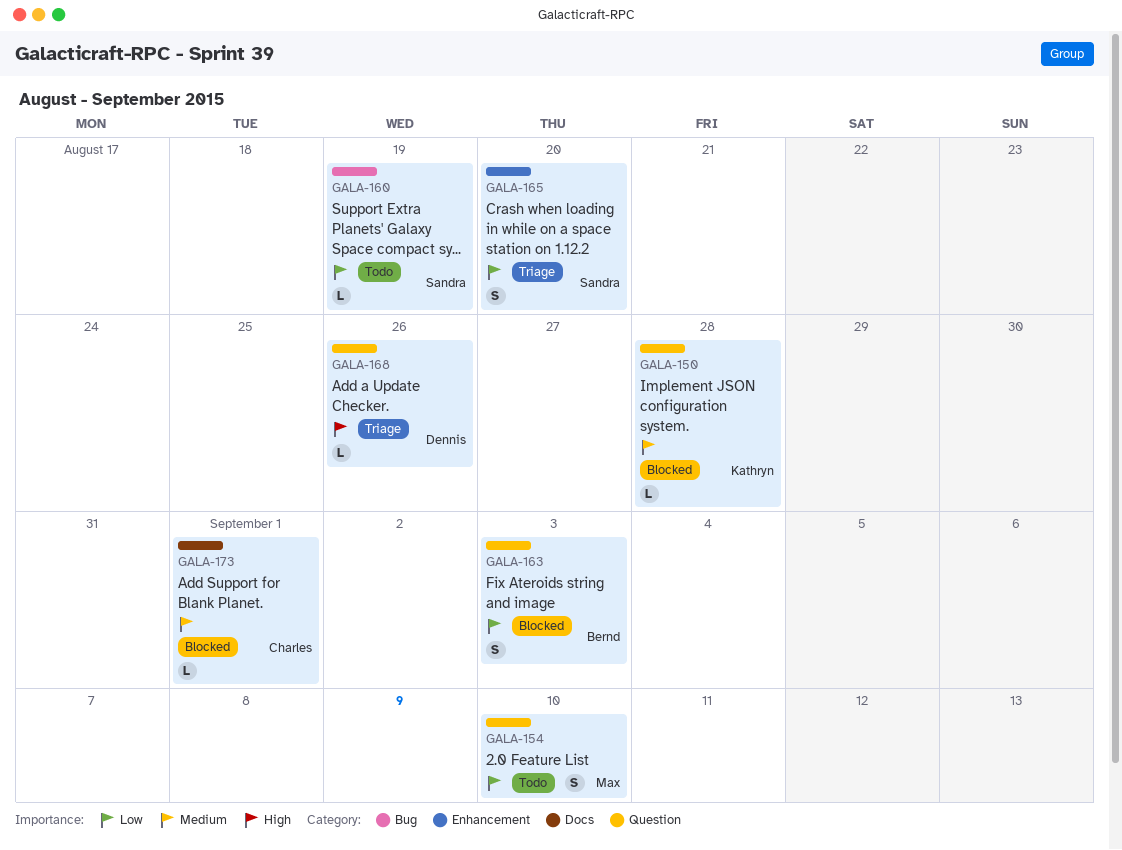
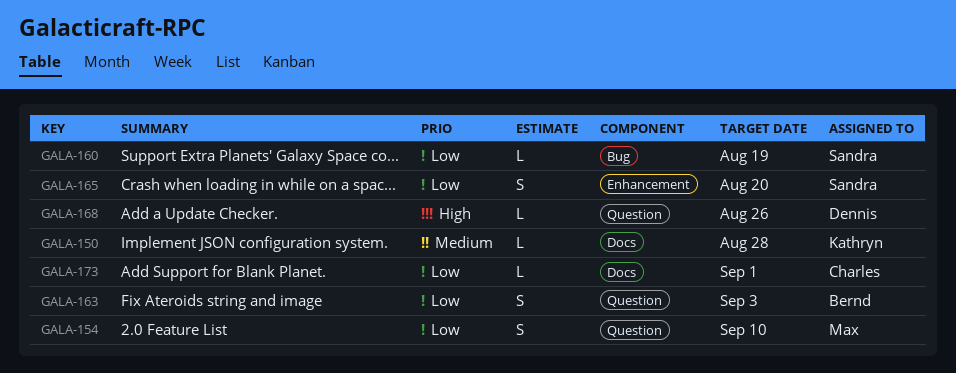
GALA-150, label: Question -> Docs
GALA-173, priority: Medium -> Low

